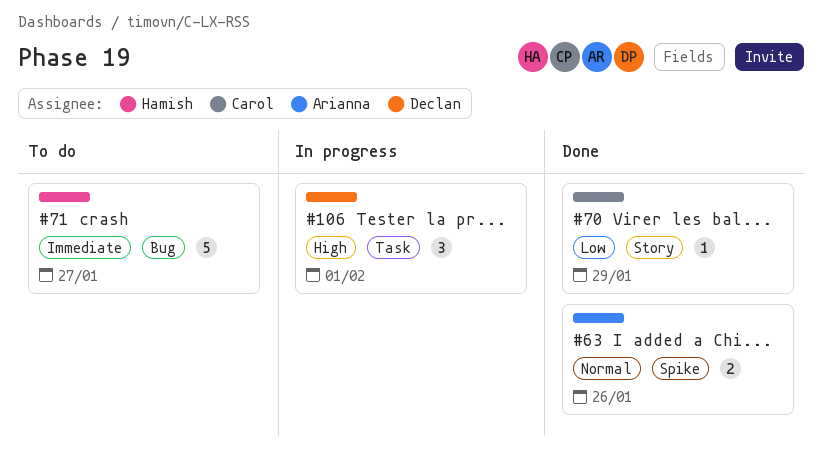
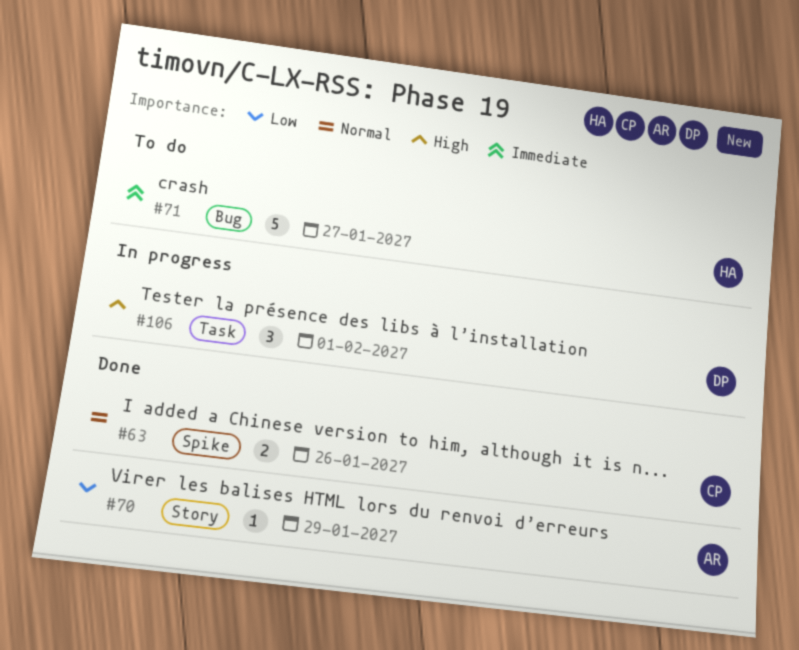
#63, owner: Arianna -> Carol
#70, owner: Carol -> Arianna

